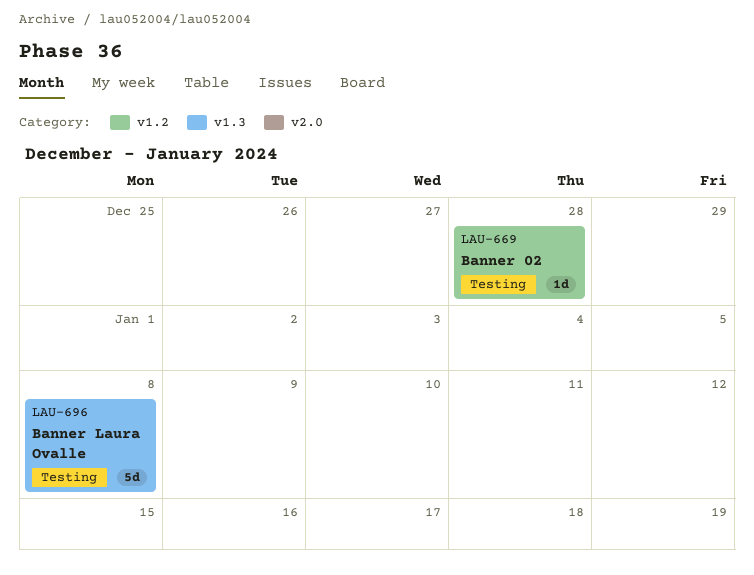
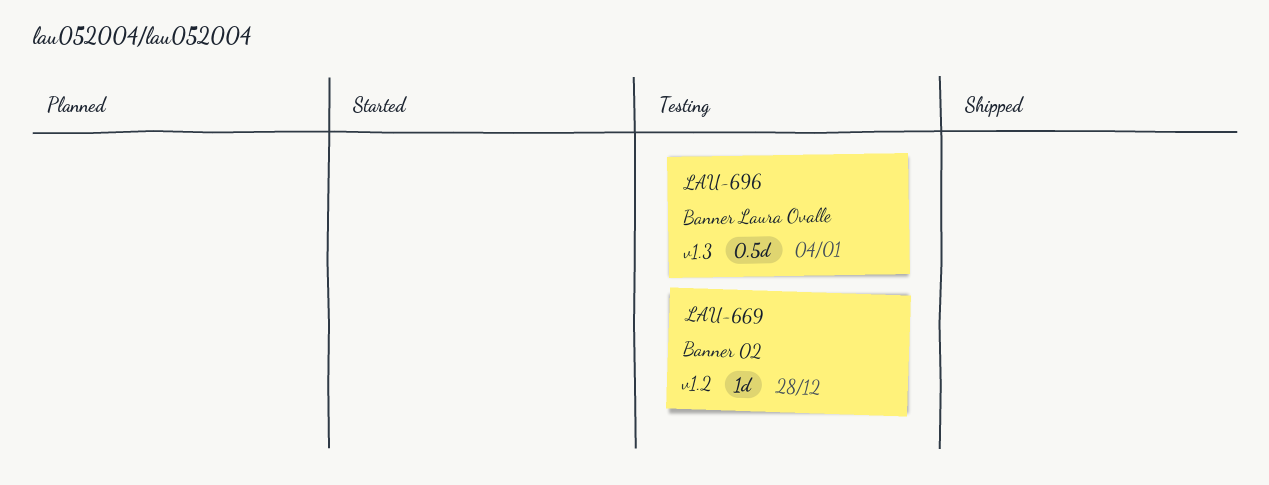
LAU-696, estimate: 5d -> 0.5d
LAU-696, due: Jan 8 -> Jan 4

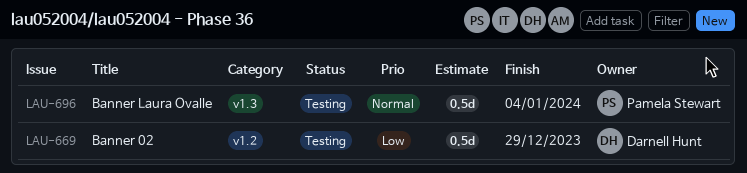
LAU-669, estimate: 1d -> 0.5d
LAU-669, due: Dec 28 -> Dec 29

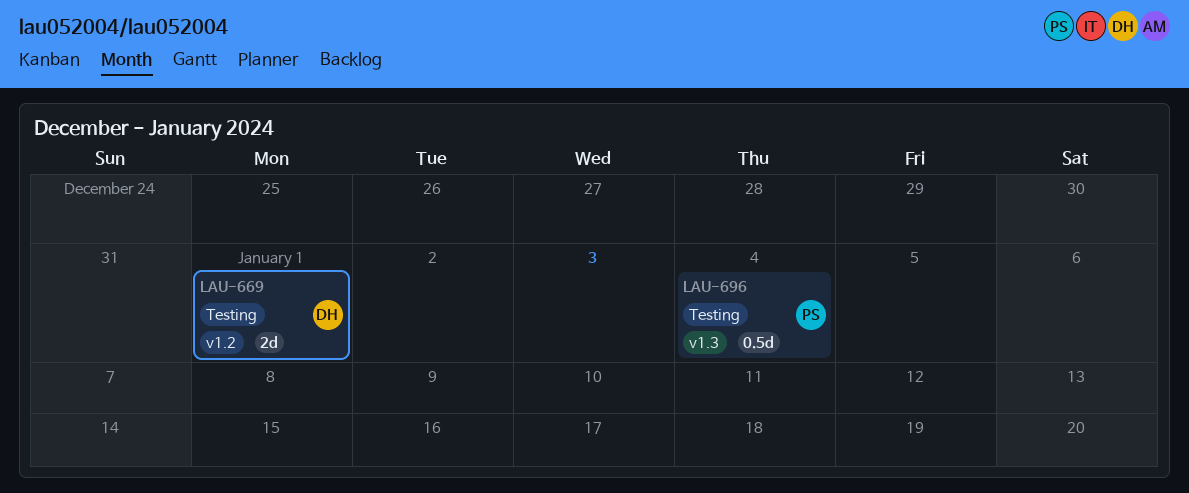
LAU-669, estimate: 0.5d -> 2d
LAU-669, due: Dec 29 -> Jan 1

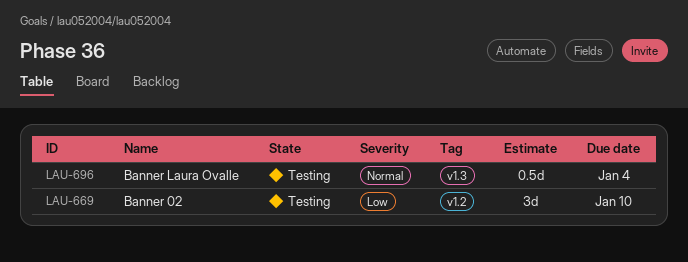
LAU-669, estimate: 2d -> 3d
LAU-669, due: Jan 1 -> Jan 10

